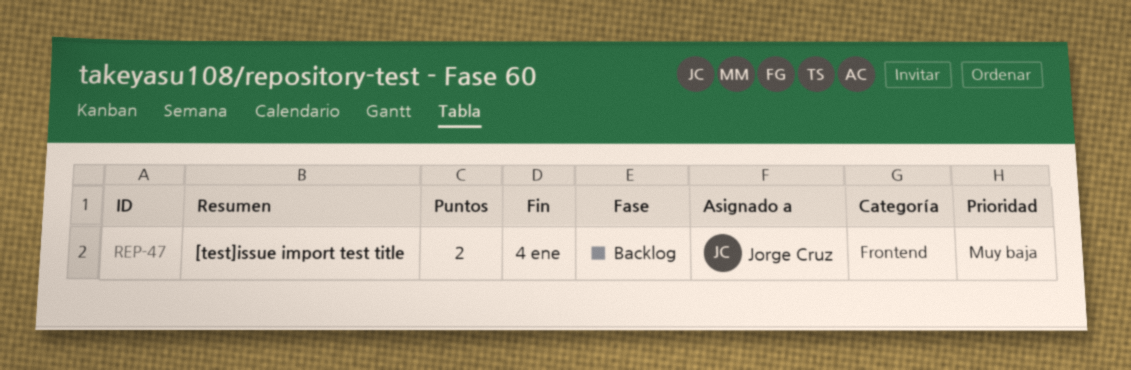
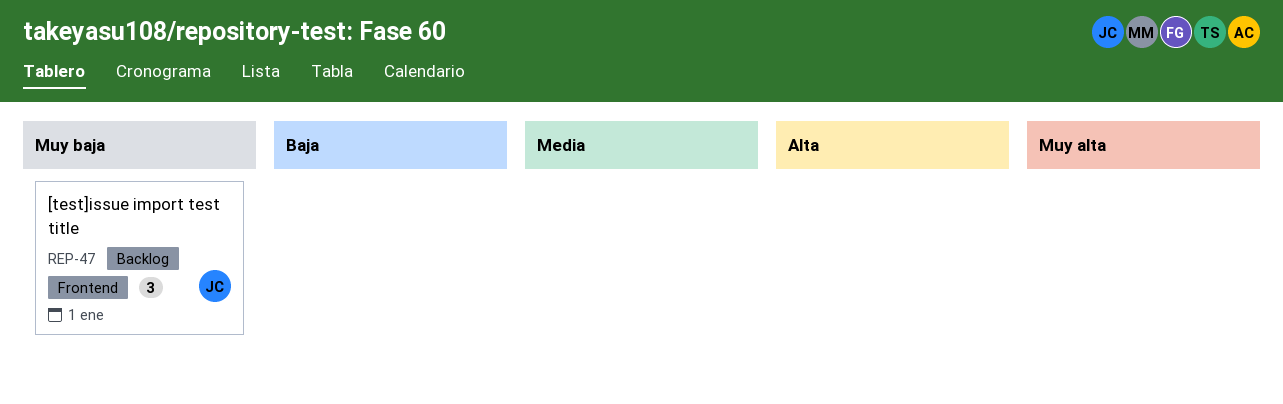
REP-47, estimate: 2 -> 3
REP-47, due: Jan 4 -> Jan 1

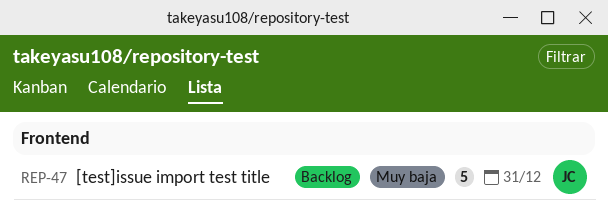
REP-47, estimate: 3 -> 5
REP-47, due: Jan 1 -> Dec 31

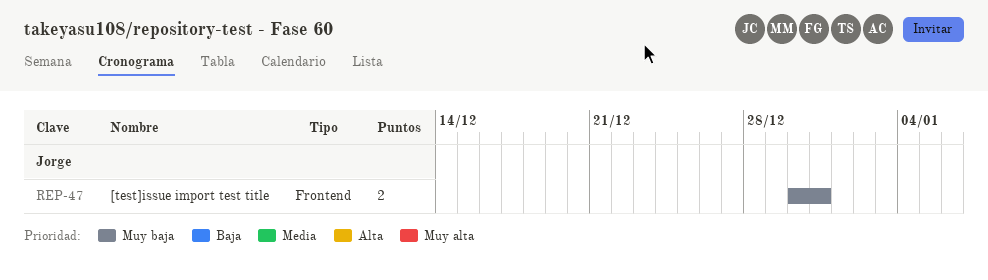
REP-47, estimate: 5 -> 2

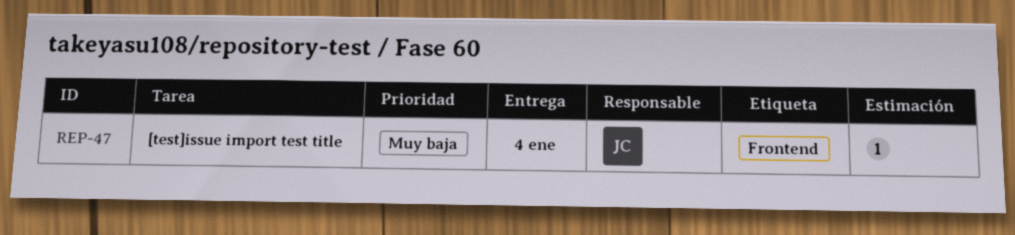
REP-47, estimate: 2 -> 1
REP-47, due: Dec 31 -> Jan 4

